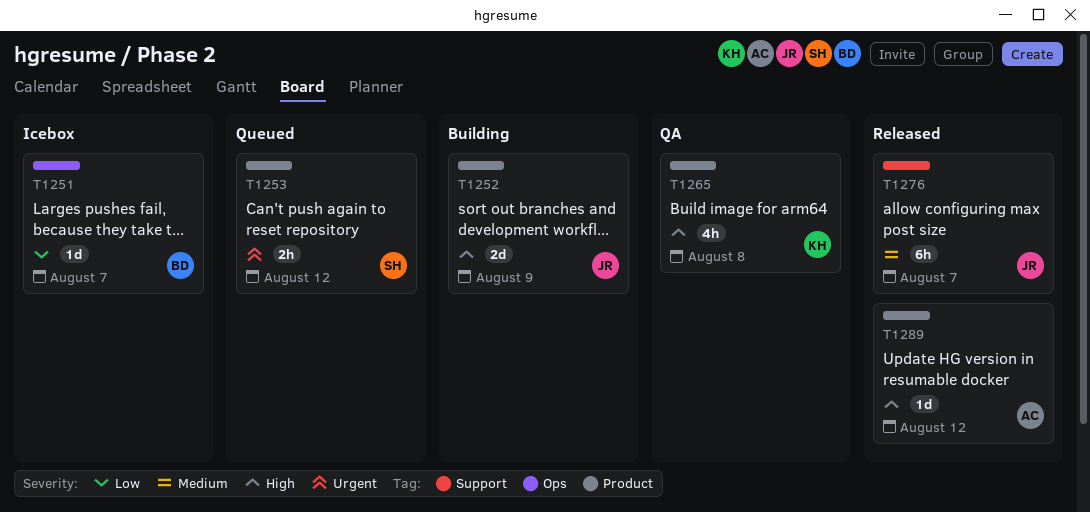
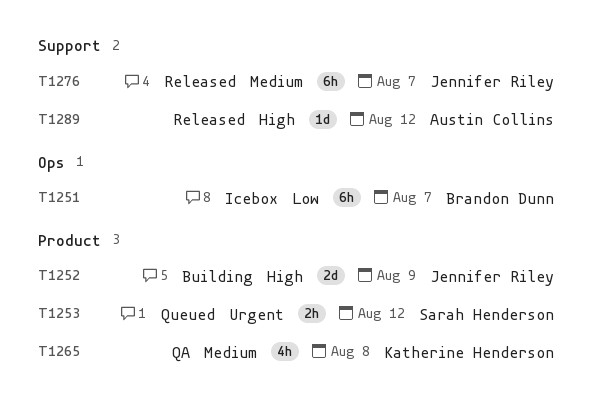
T1251, estimate: 1d -> 6h
T1265, priority: High -> Medium
T1289, label: Product -> Support

